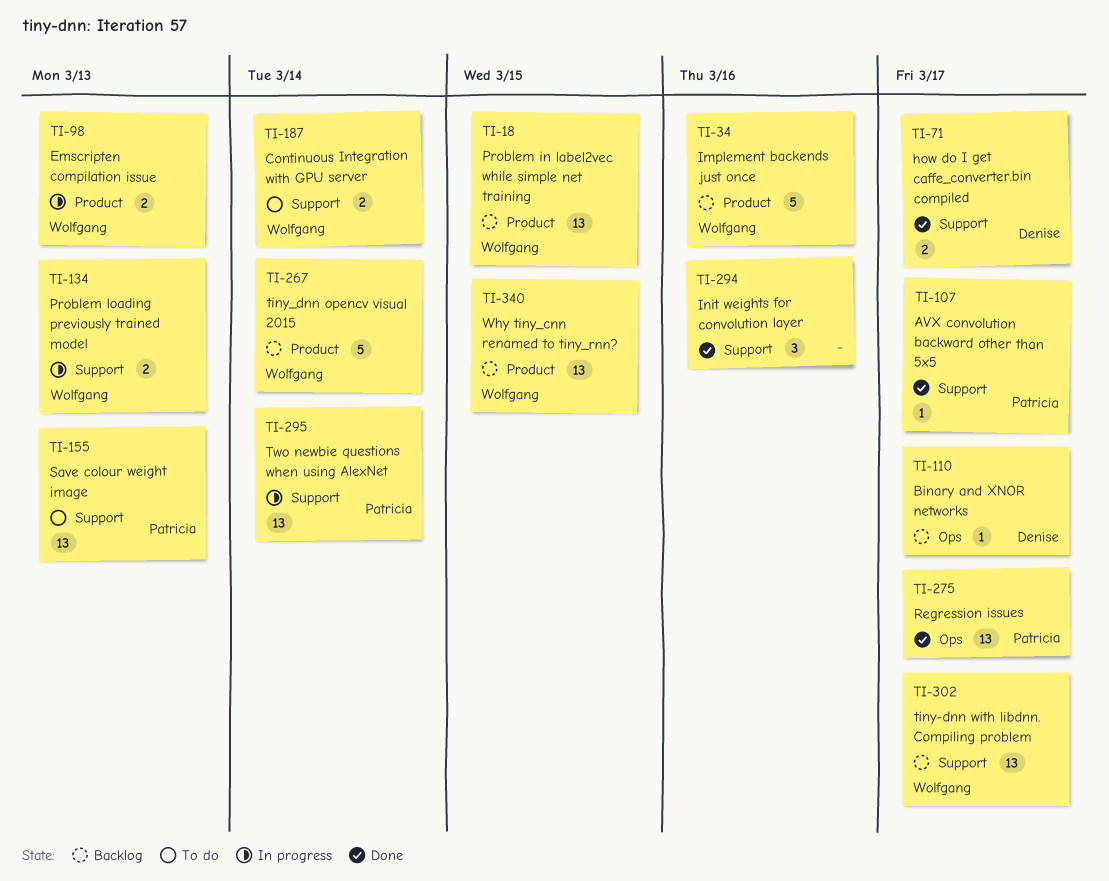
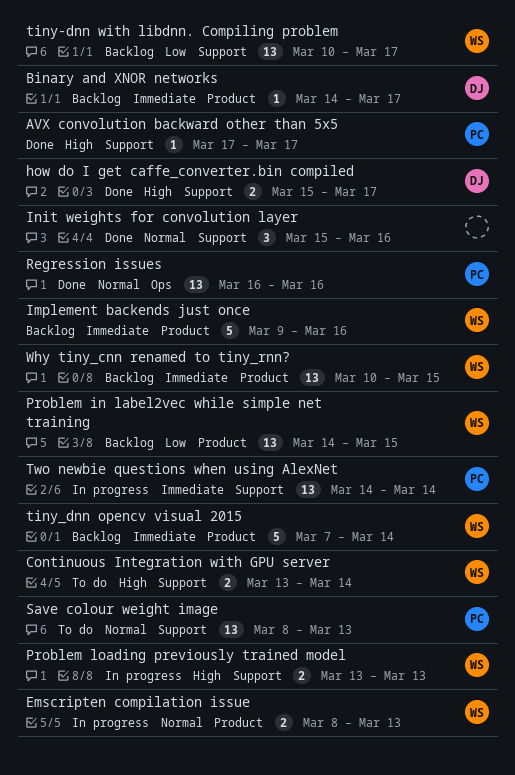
Binary and XNOR networks, label: Ops -> Product
Regression issues, due: Mar 17 -> Mar 16

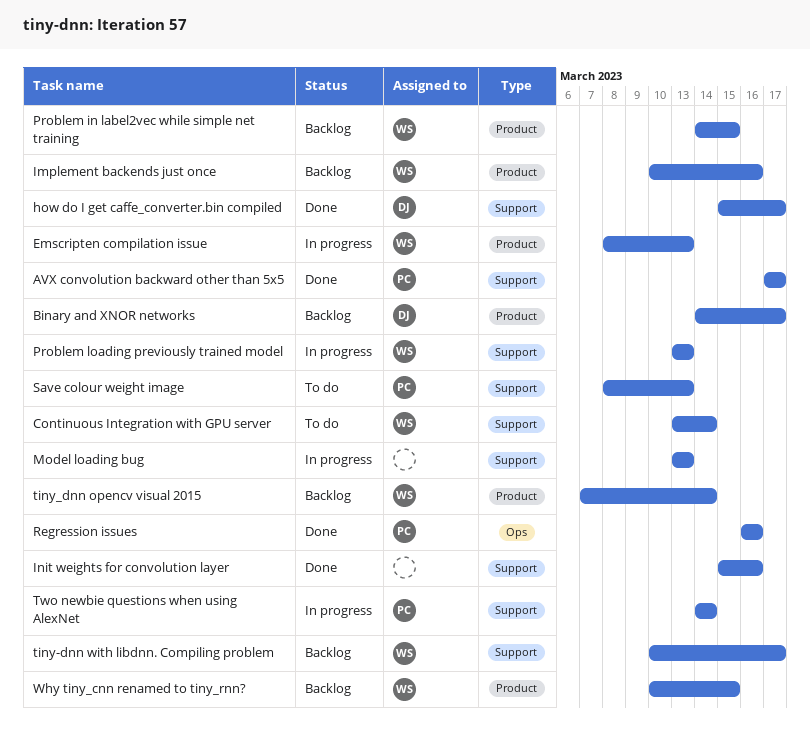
Implement backends just once, start: Mar 9 -> Mar 10
Model loading bug: none -> present

